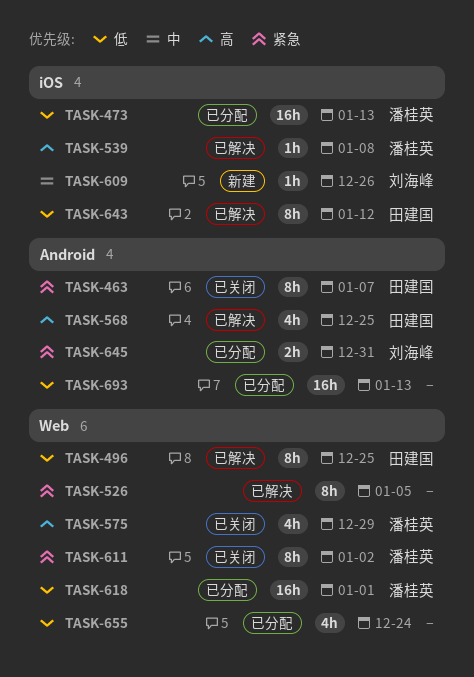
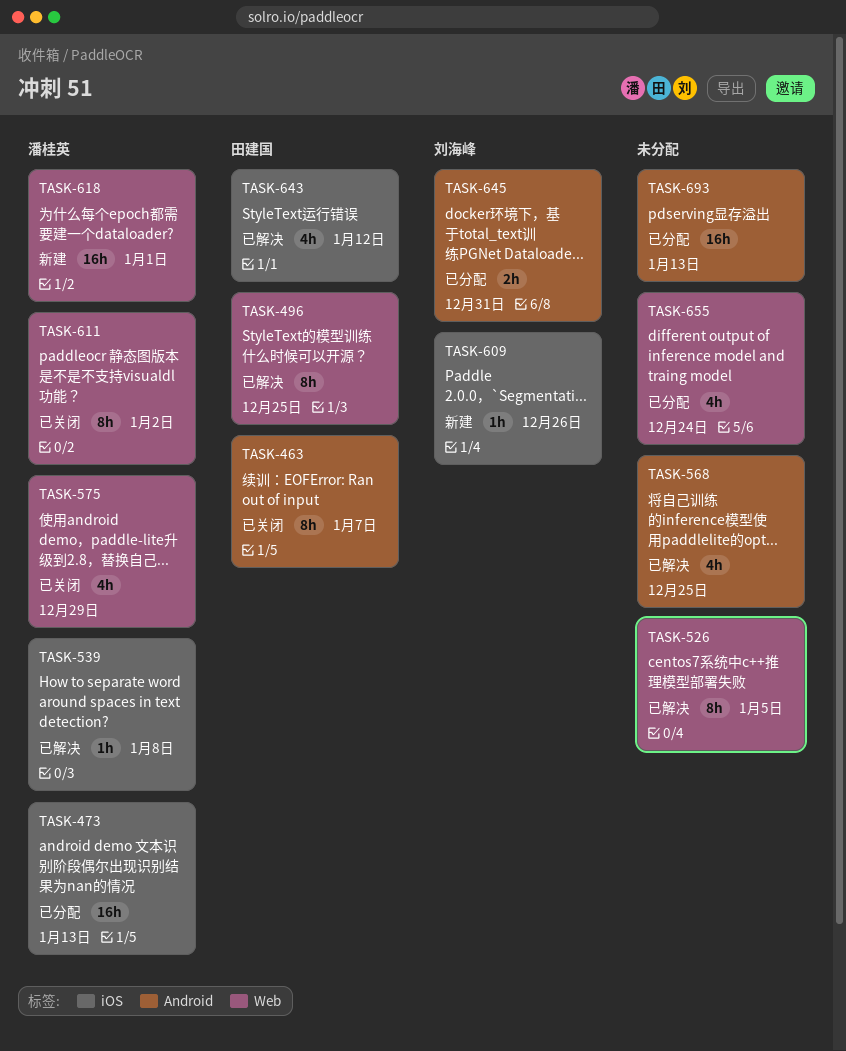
TASK-568, owner: 田建国 -> none
TASK-618, status: 已分配 -> 新建
TASK-643, estimate: 8h -> 4h

